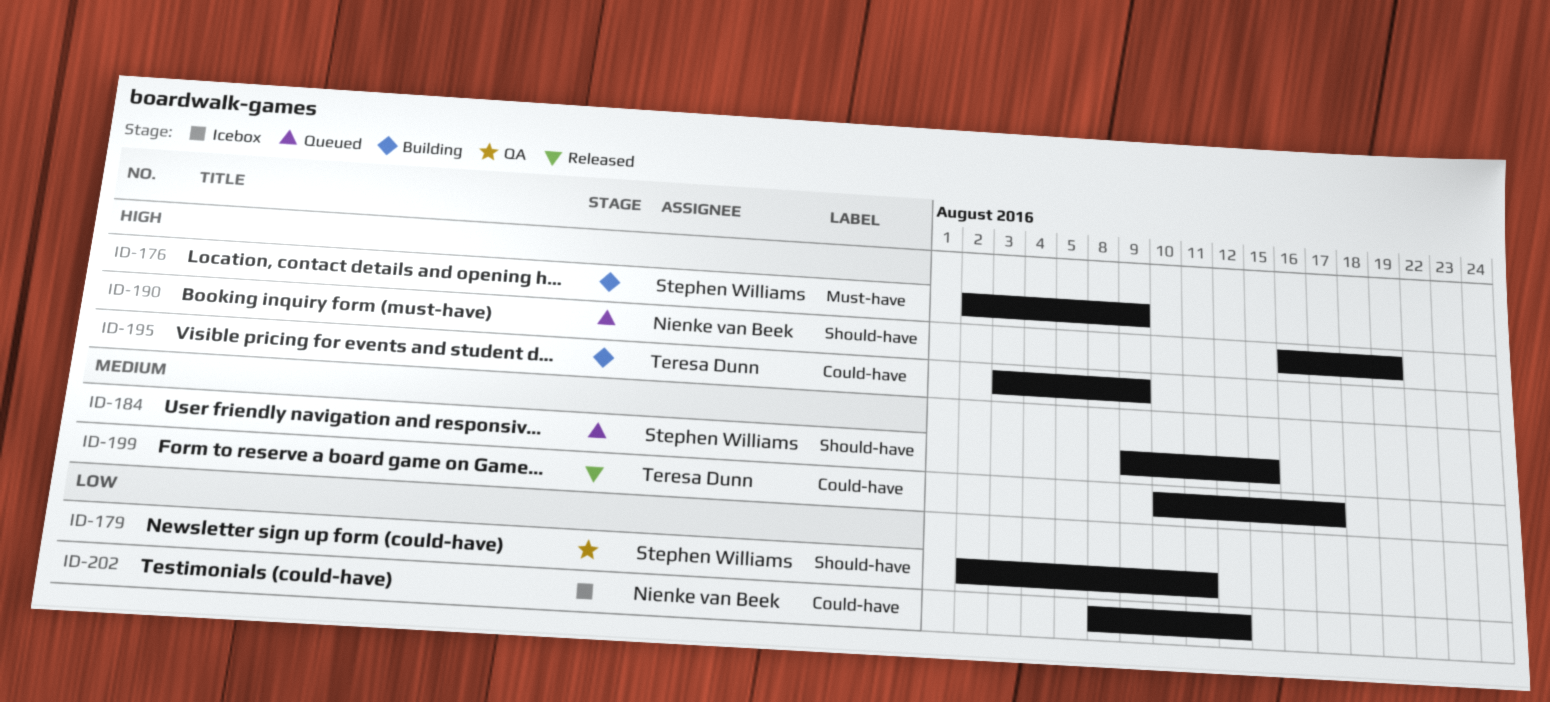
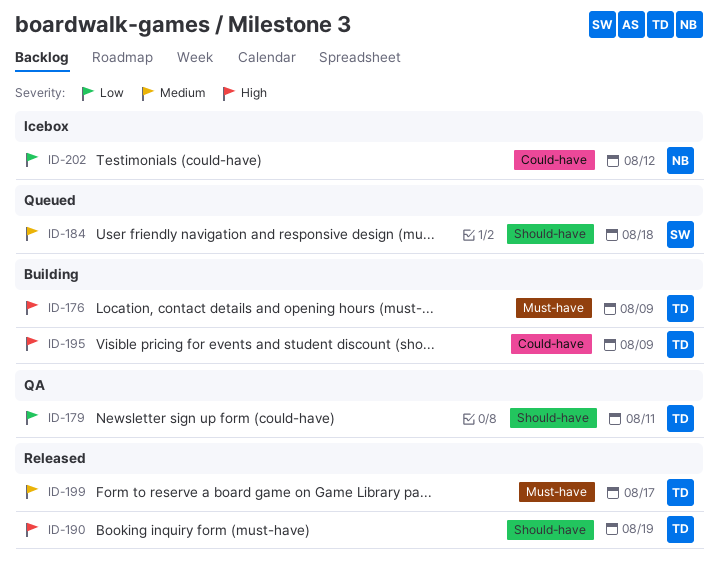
ID-176, owner: Stephen Williams -> Teresa Dunn
ID-179, owner: Stephen Williams -> Teresa Dunn
ID-184, due: Aug 15 -> Aug 18
ID-190, status: Queued -> Released
ID-190, owner: Nienke van Beek -> Teresa Dunn
ID-199, label: Could-have -> Must-have

